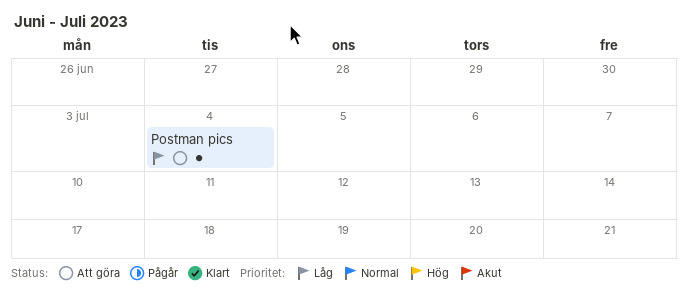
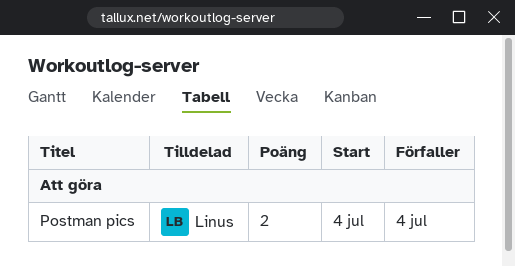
Postman pics, estimate: 1 -> 2

